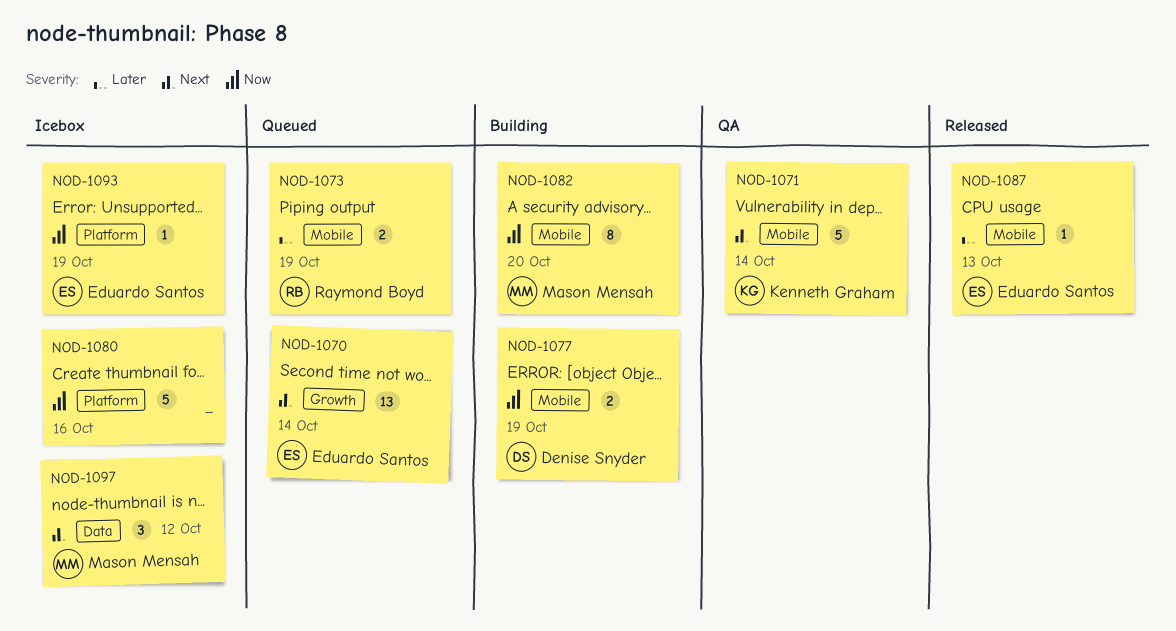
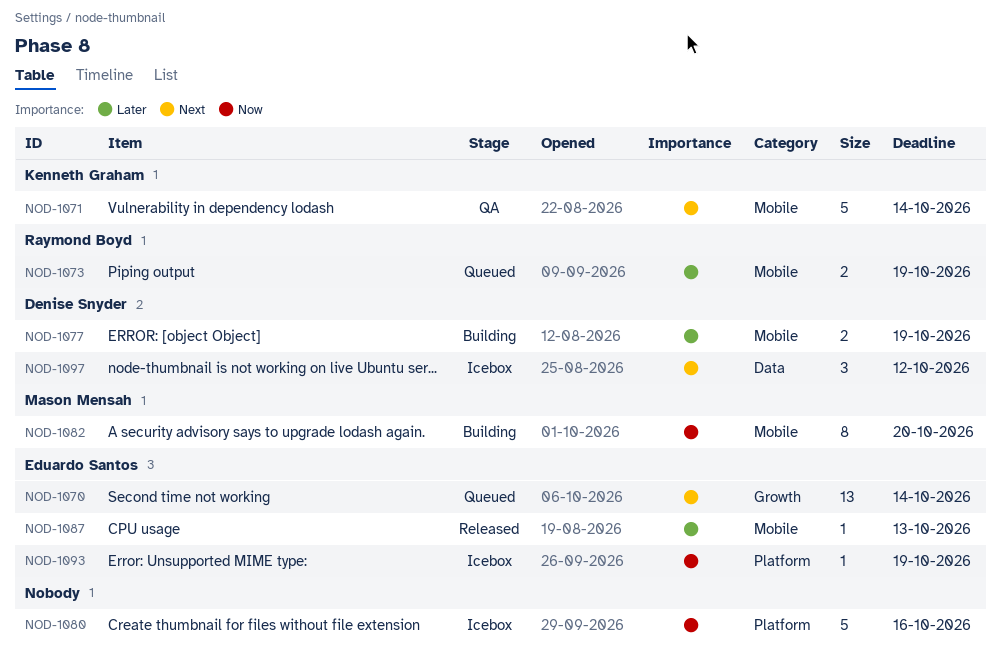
NOD-1077, priority: Now -> Later
NOD-1097, owner: Mason Mensah -> Denise Snyder

